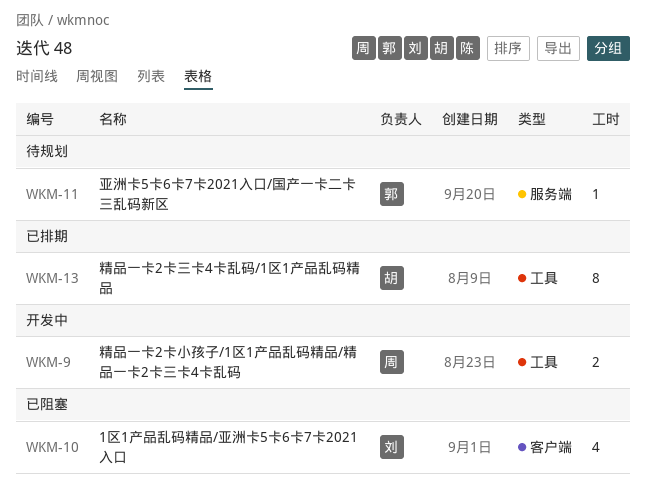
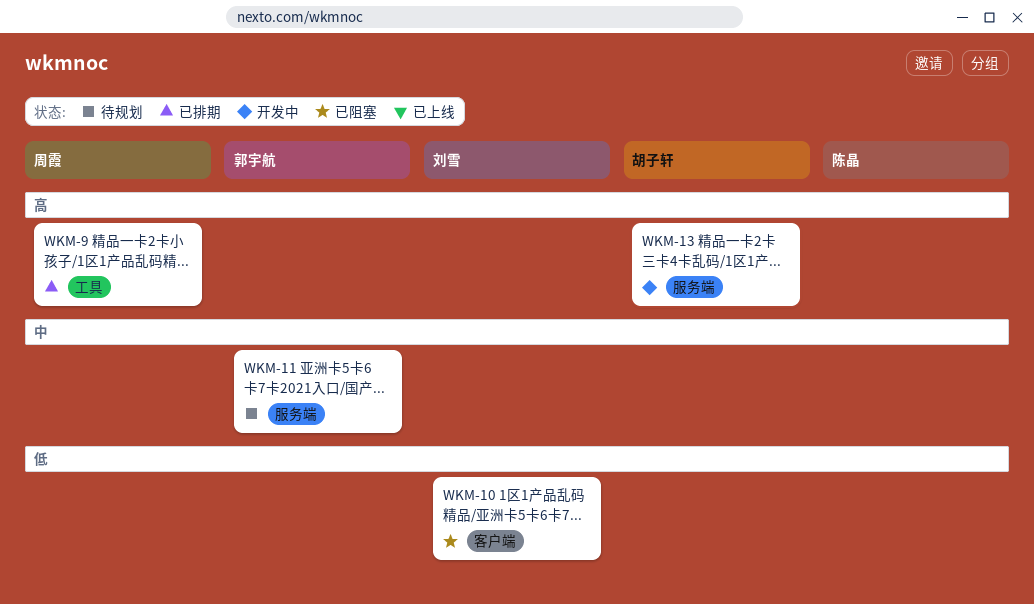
WKM-9, status: 开发中 -> 已排期
WKM-13, status: 已排期 -> 开发中
WKM-13, label: 工具 -> 服务端

